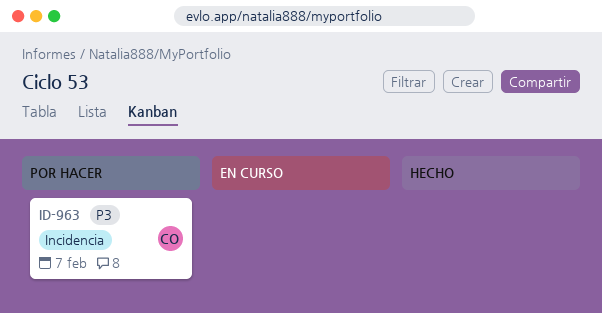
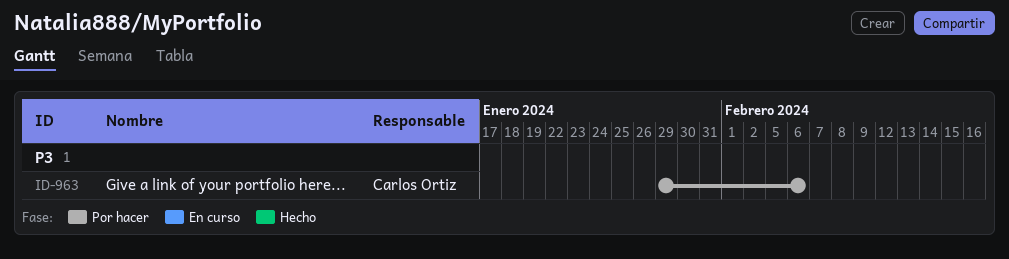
ID-963, due: Feb 7 -> Feb 6

